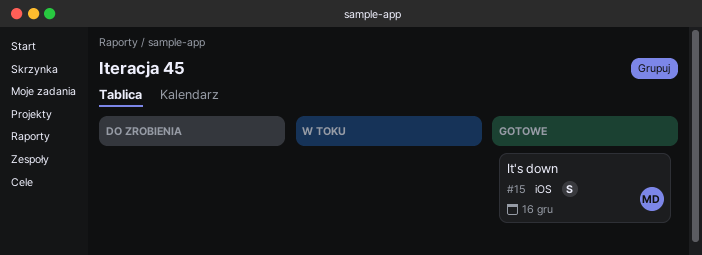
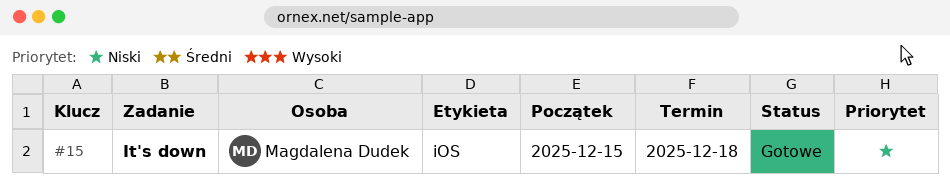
#15, due: Dec 16 -> Dec 18

